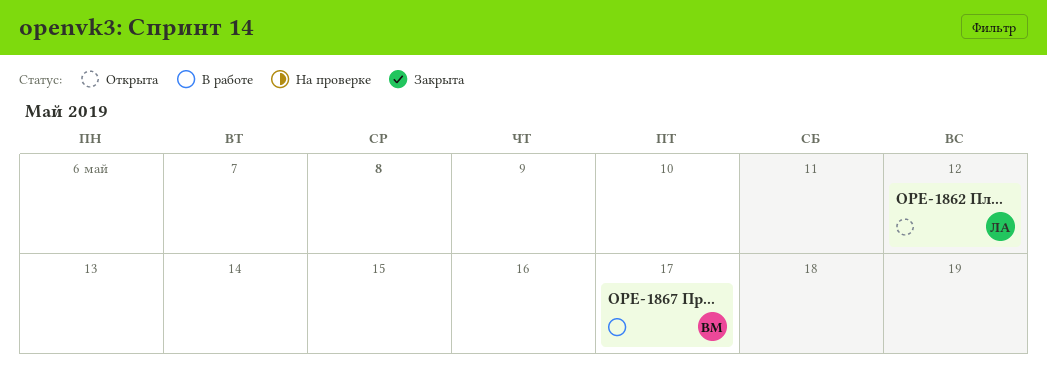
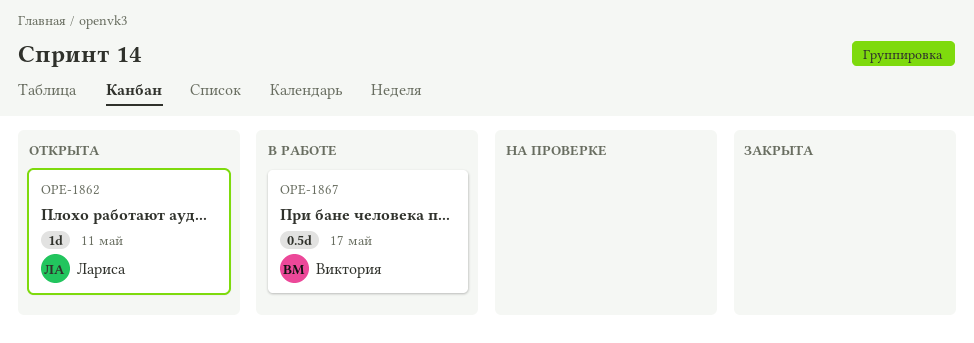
OPE-1862, due: May 12 -> May 11

